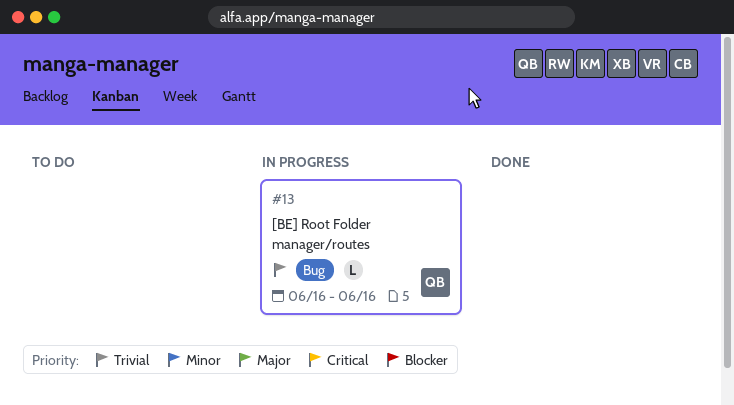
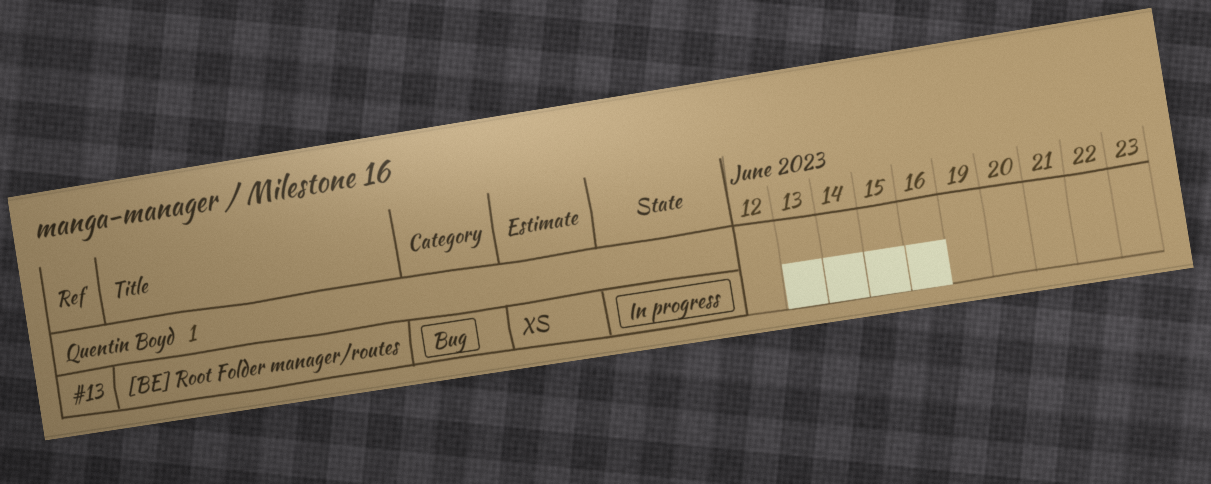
#13, estimate: L -> XS
#13, start: Jun 16 -> Jun 13

